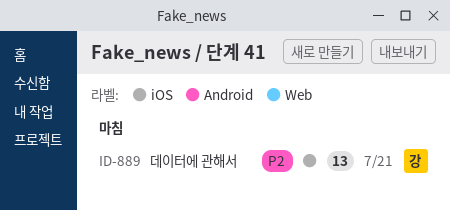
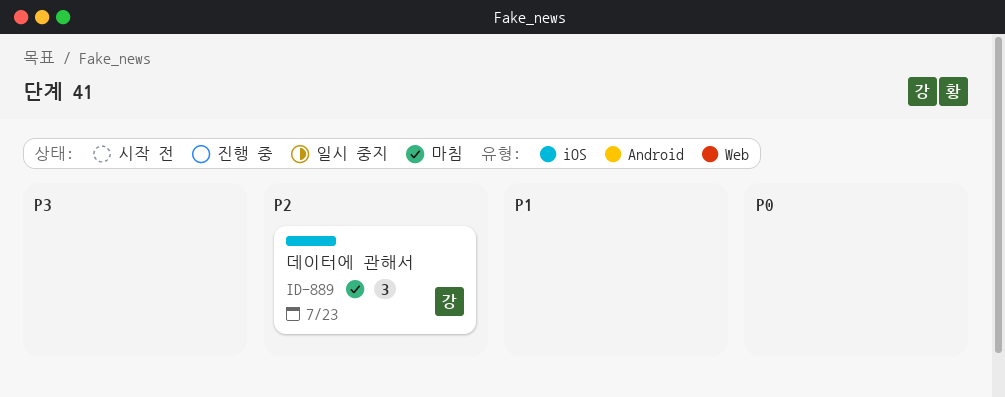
ID-889, estimate: 13 -> 3
ID-889, due: Jul 21 -> Jul 23

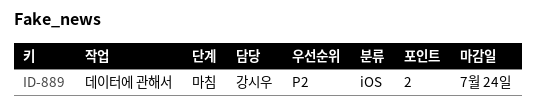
ID-889, estimate: 3 -> 2
ID-889, due: Jul 23 -> Jul 24

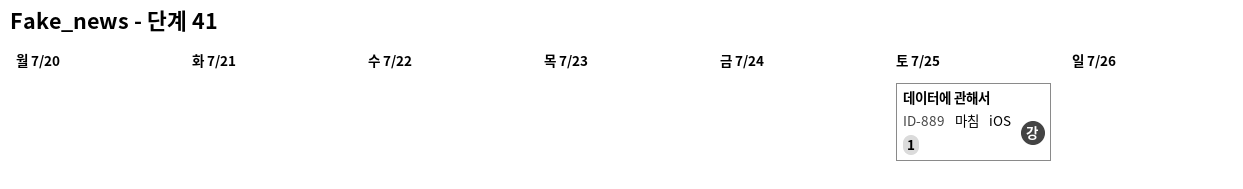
ID-889, estimate: 2 -> 1
ID-889, due: Jul 24 -> Jul 25

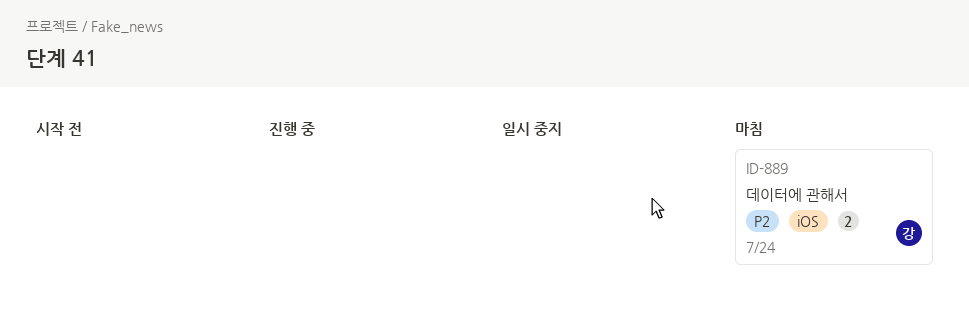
ID-889, estimate: 1 -> 2
ID-889, due: Jul 25 -> Jul 24

